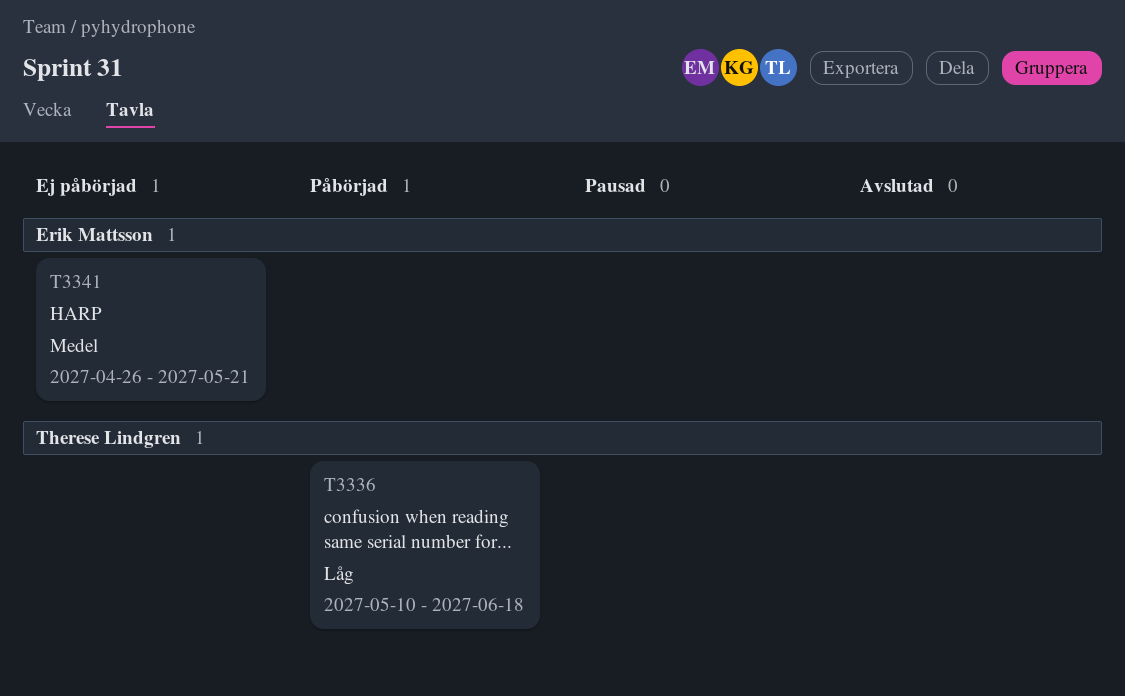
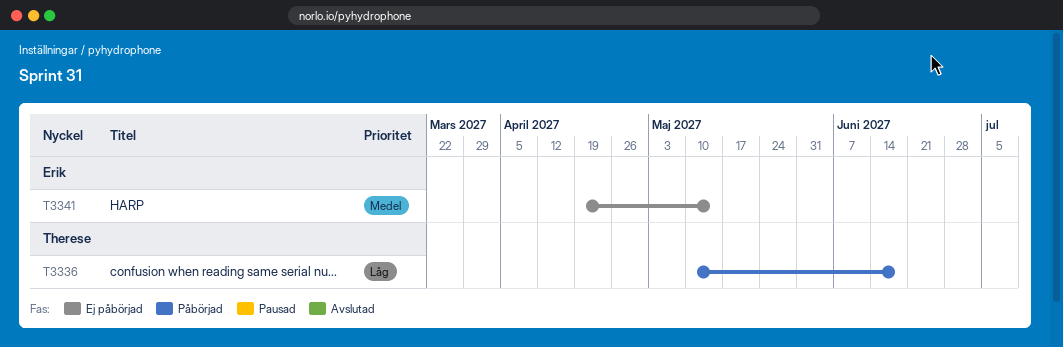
T3341, start: Apr 26 -> Apr 19
T3341, due: May 21 -> May 14

